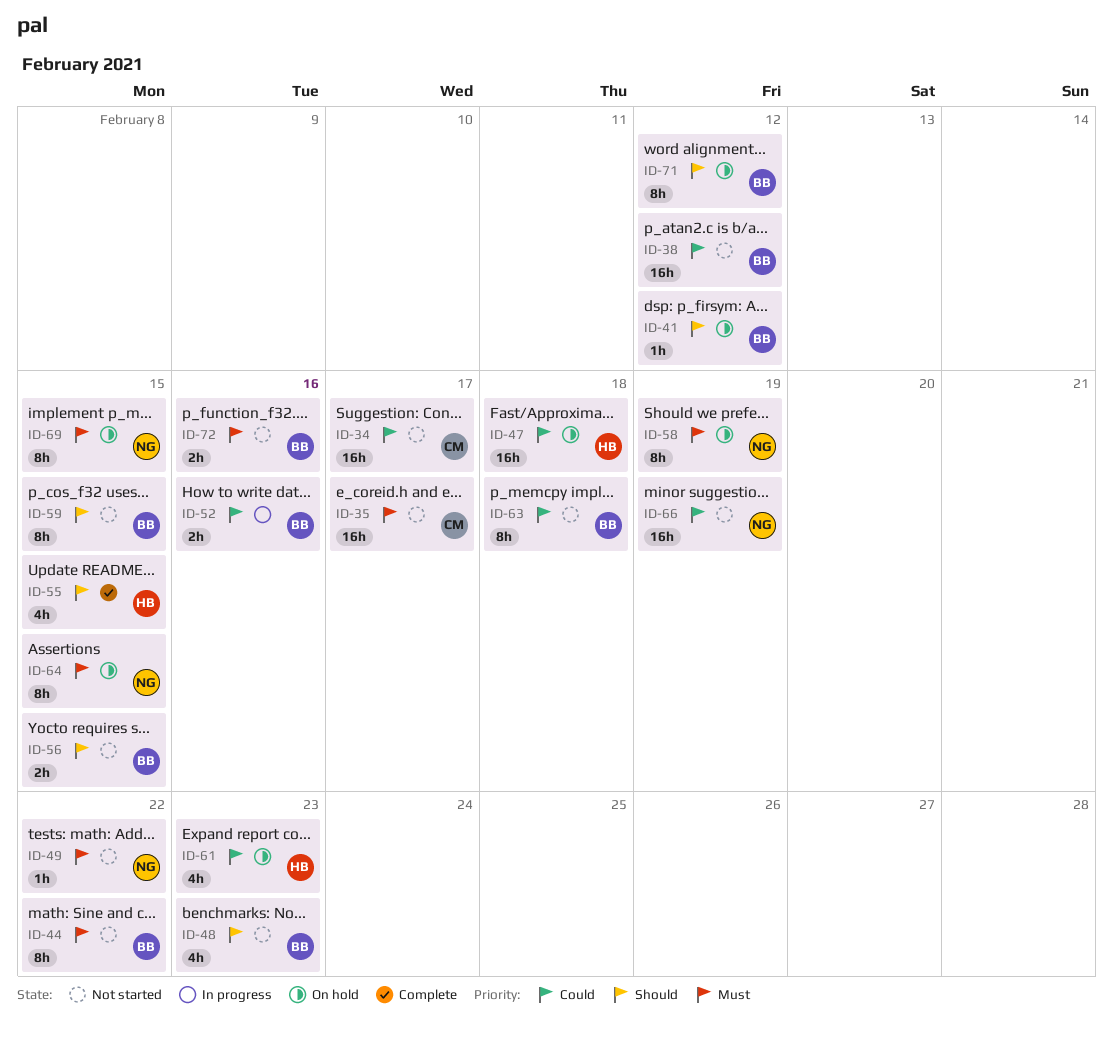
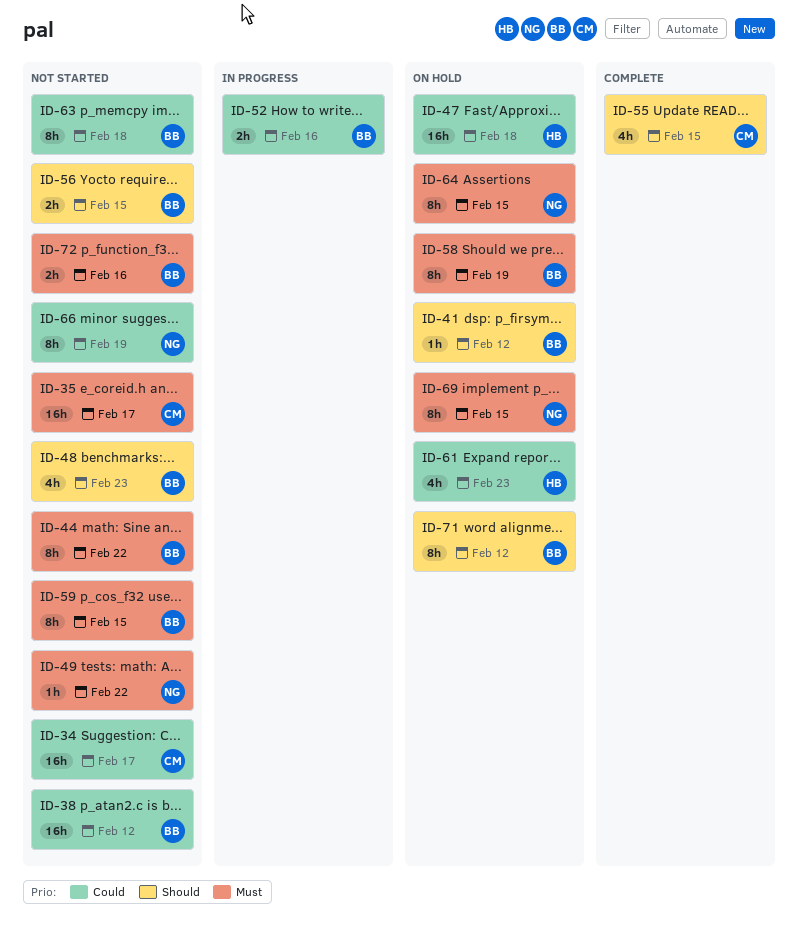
ID-55, owner: HB -> CM
ID-58, owner: NG -> BB
ID-59, priority: Should -> Must
ID-66, estimate: 16h -> 8h

